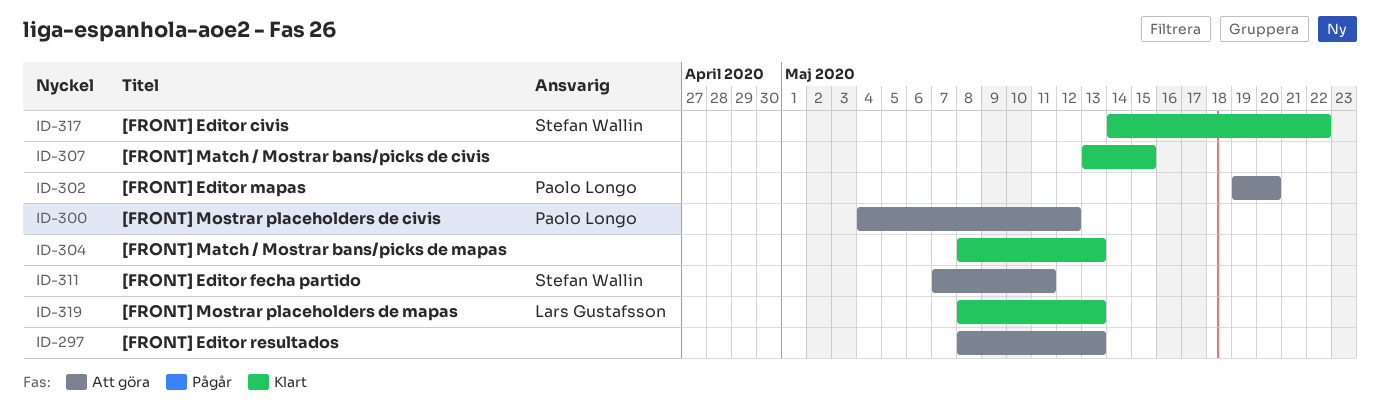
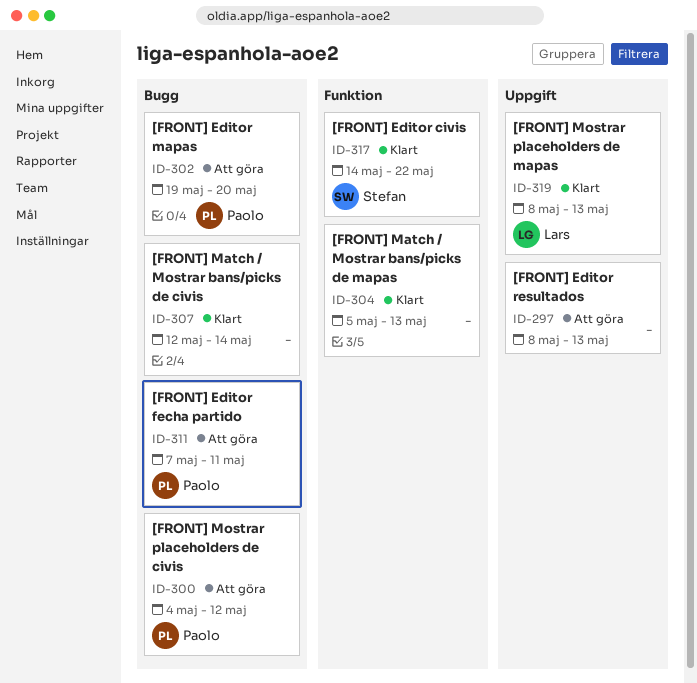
ID-304, start: May 8 -> May 5
ID-307, start: May 13 -> May 12
ID-307, due: May 15 -> May 14
ID-311, owner: Stefan Wallin -> Paolo Longo

